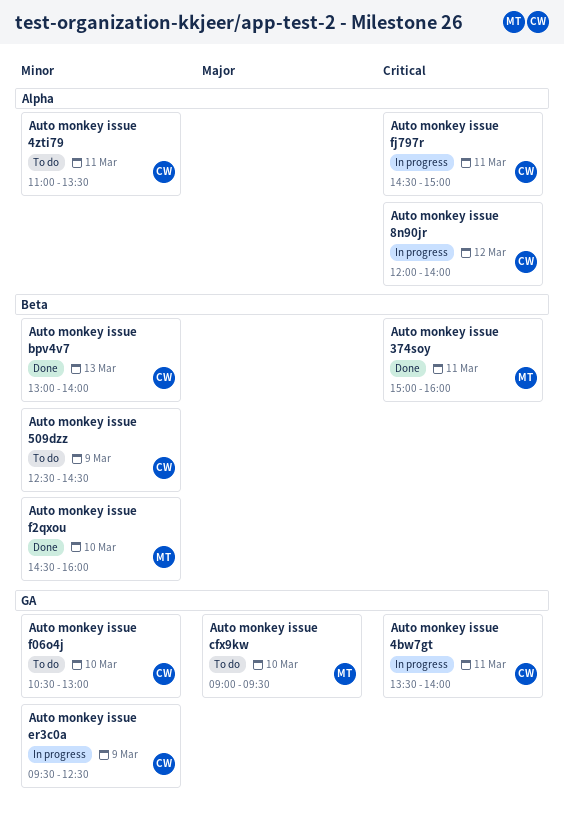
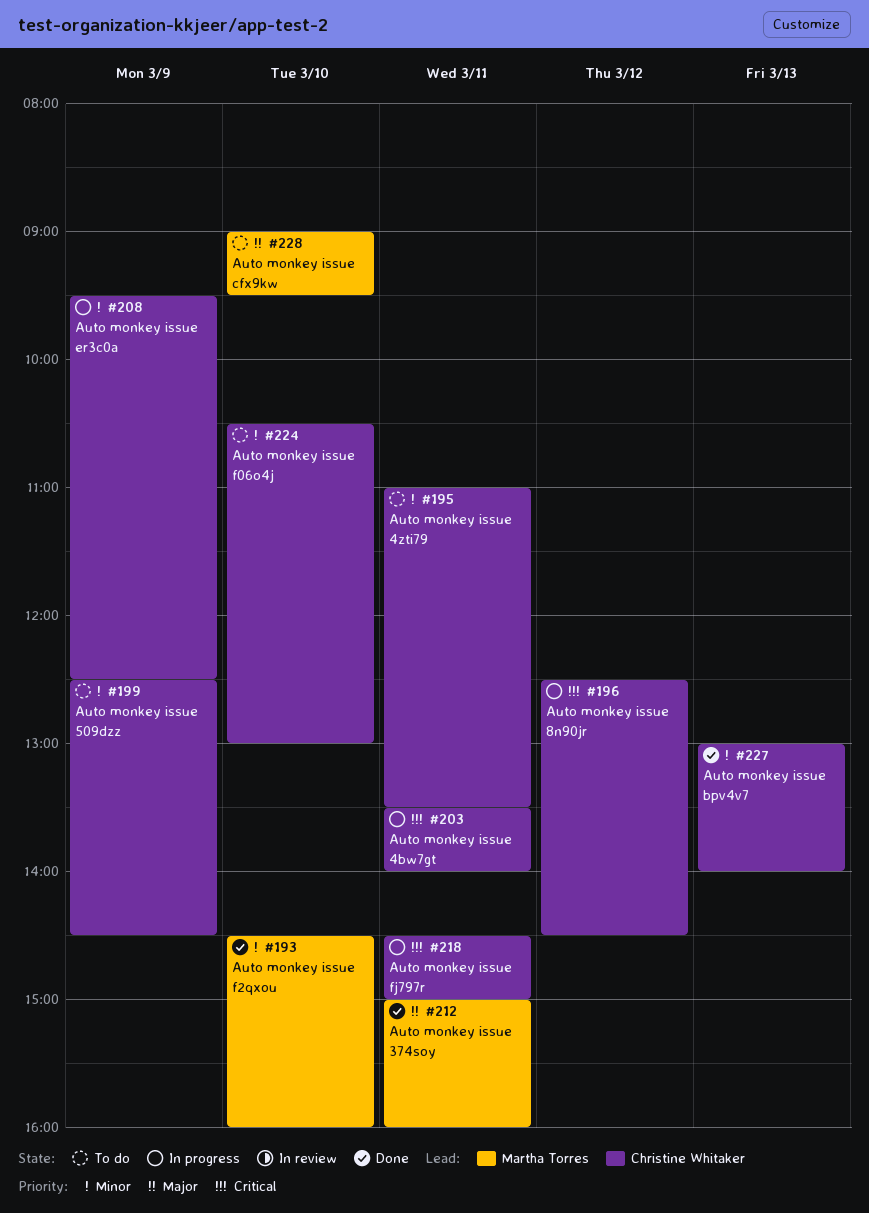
Auto monkey issue 374soy, priority: Critical -> Major
Auto monkey issue 8n90jr, begins: 12:00 -> 12:30
Auto monkey issue 8n90jr, ends: 14:00 -> 14:30

